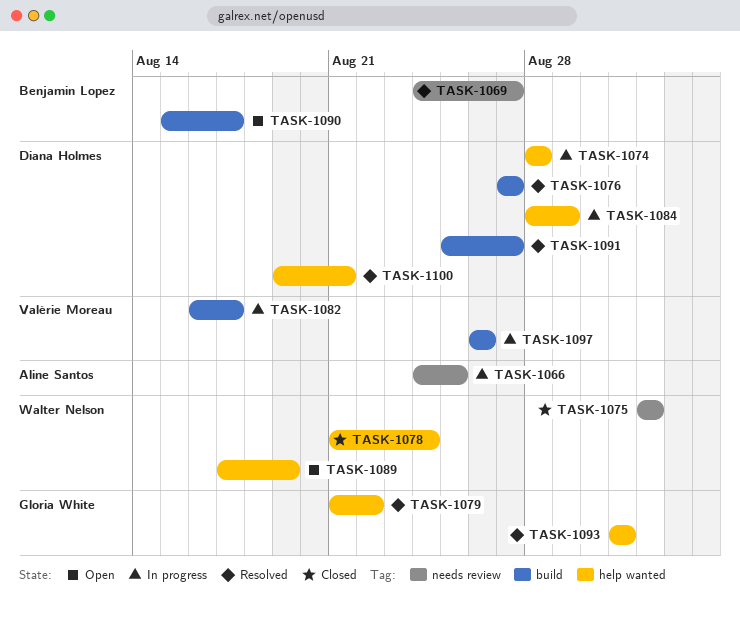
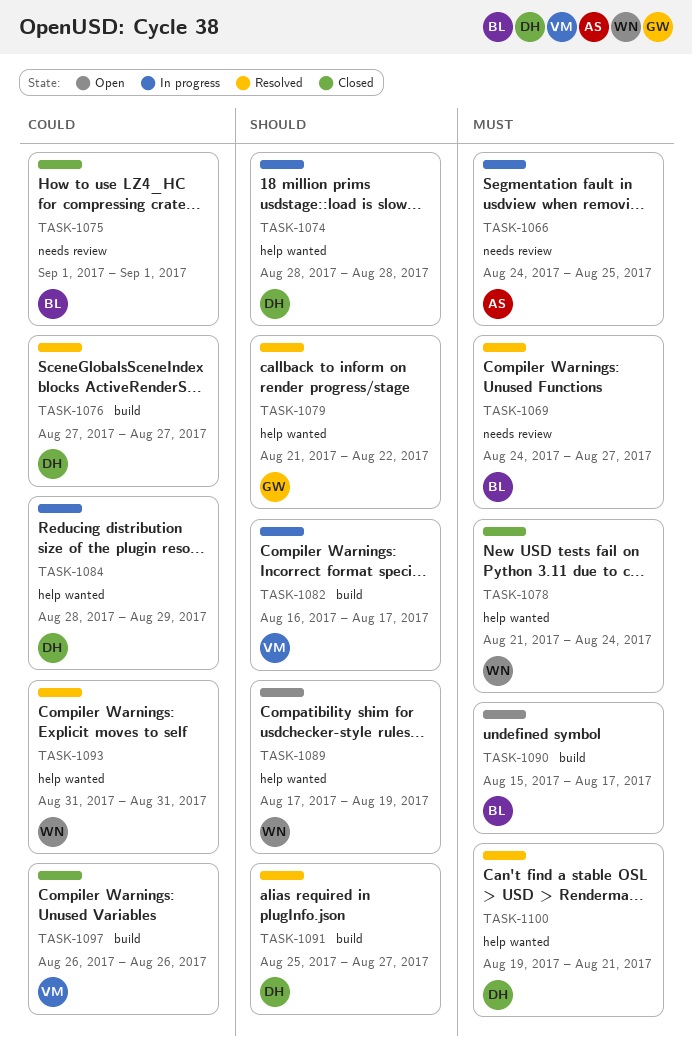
TASK-1075, owner: Walter Nelson -> Benjamin Lopez
TASK-1093, owner: Gloria White -> Walter Nelson
TASK-1097, status: In progress -> Closed

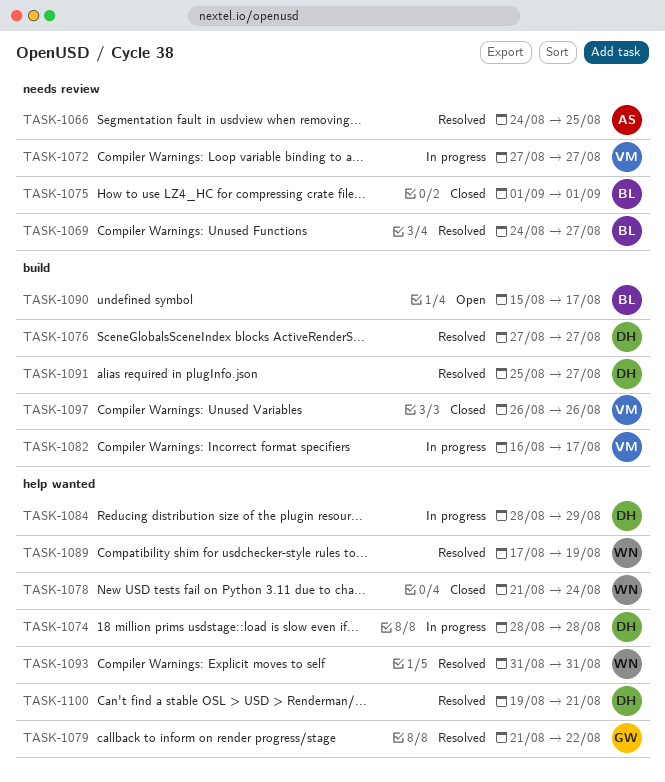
TASK-1066, status: In progress -> Resolved
TASK-1072: none -> present
TASK-1089, status: Open -> Resolved

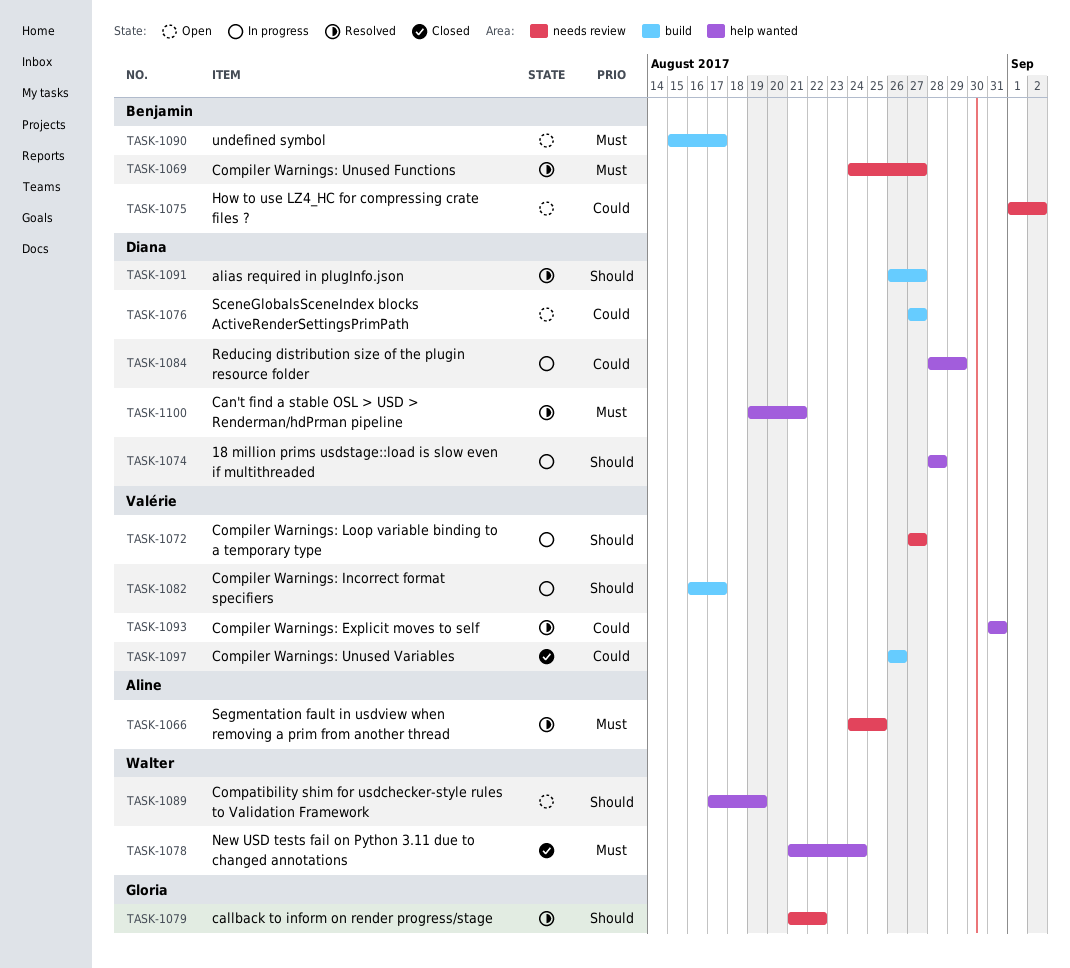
TASK-1075, status: Closed -> Open
TASK-1075, due: Sep 1 -> Sep 2
TASK-1076, status: Resolved -> Open
TASK-1079, label: help wanted -> needs review
TASK-1089, status: Resolved -> Open
TASK-1091, start: Aug 25 -> Aug 26
TASK-1093, owner: Walter -> Valérie

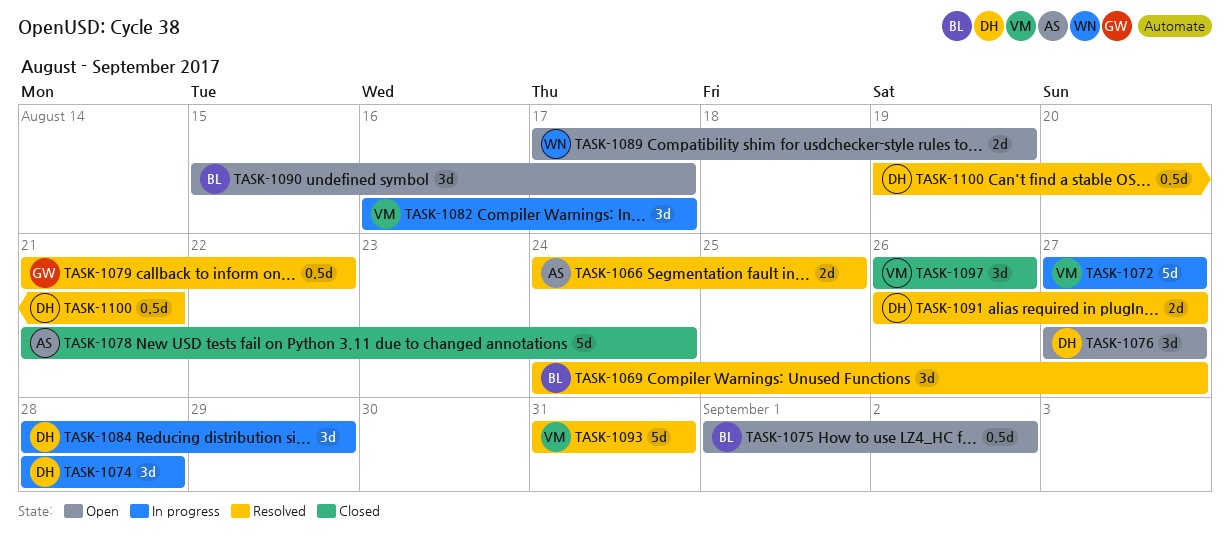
TASK-1078, owner: Walter -> Aline

